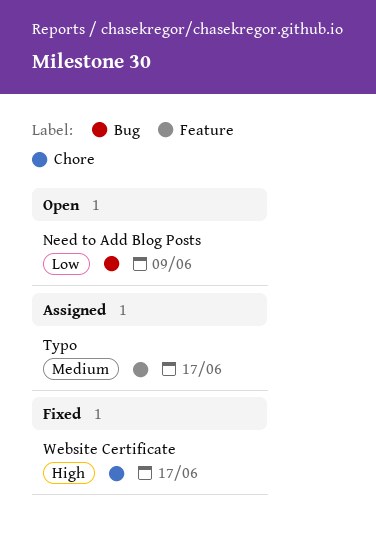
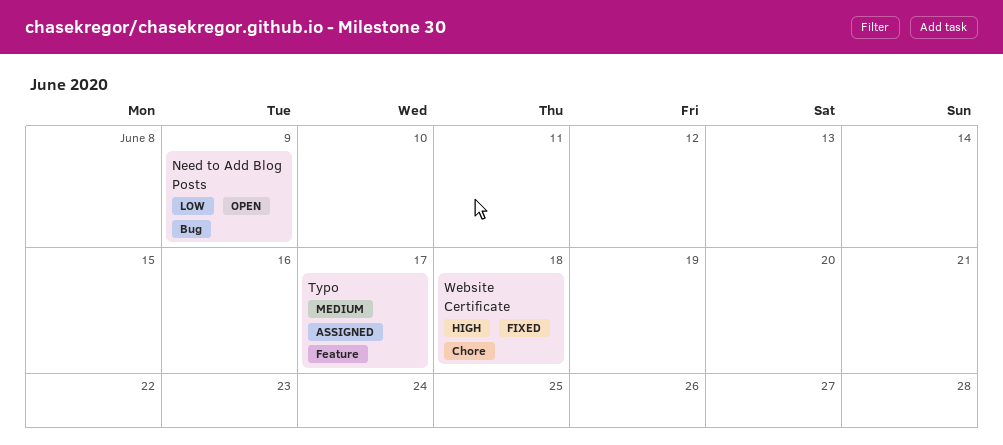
Website Certificate, due: Jun 17 -> Jun 18

